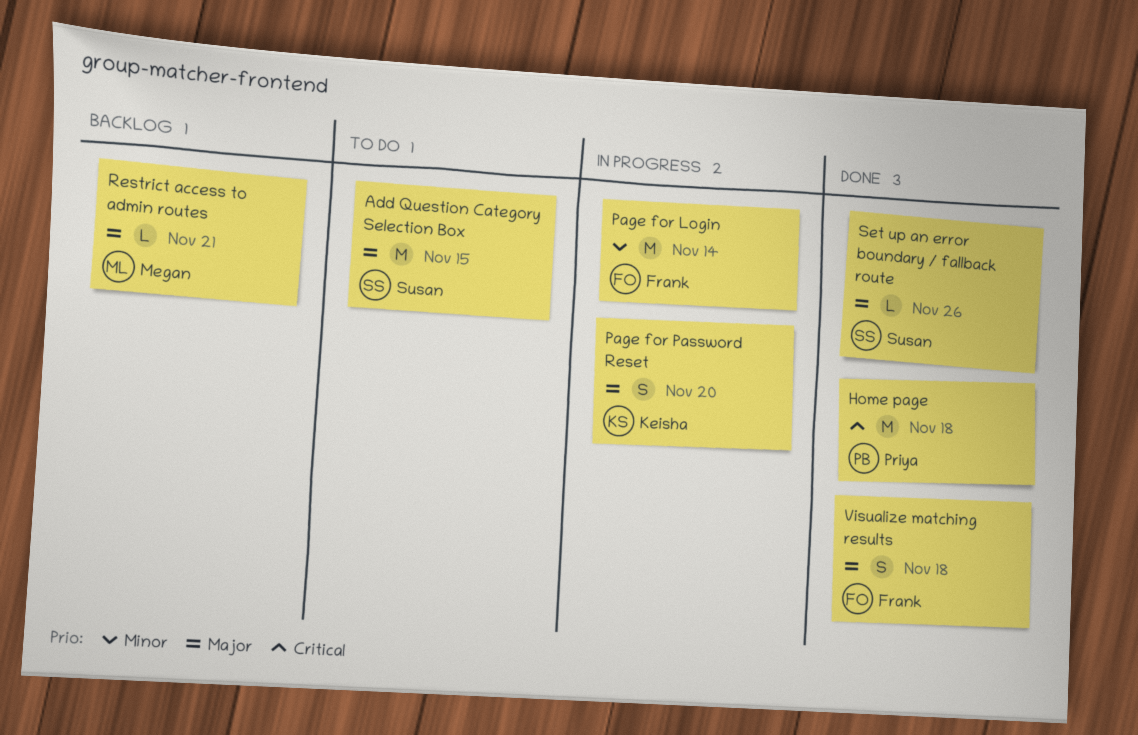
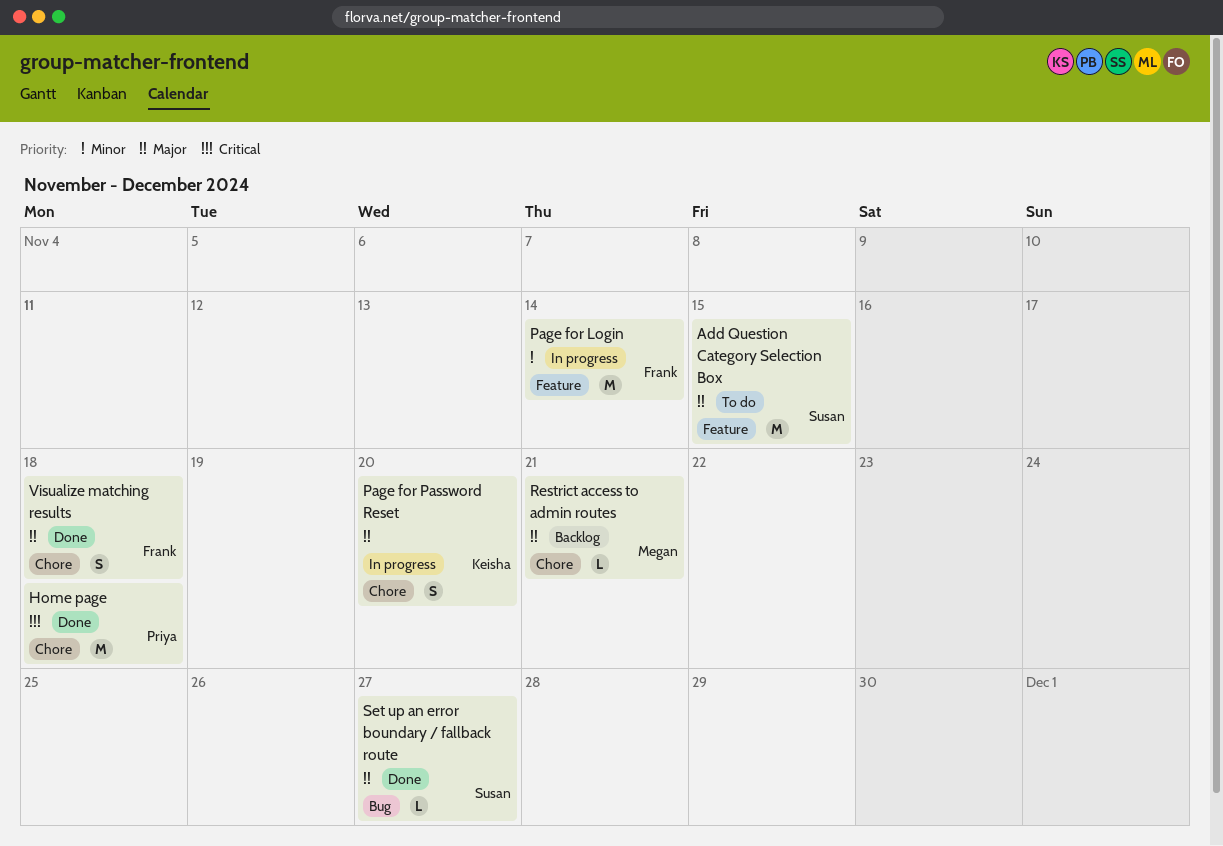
Set up an error boundary / fallback route, due: Nov 26 -> Nov 27

